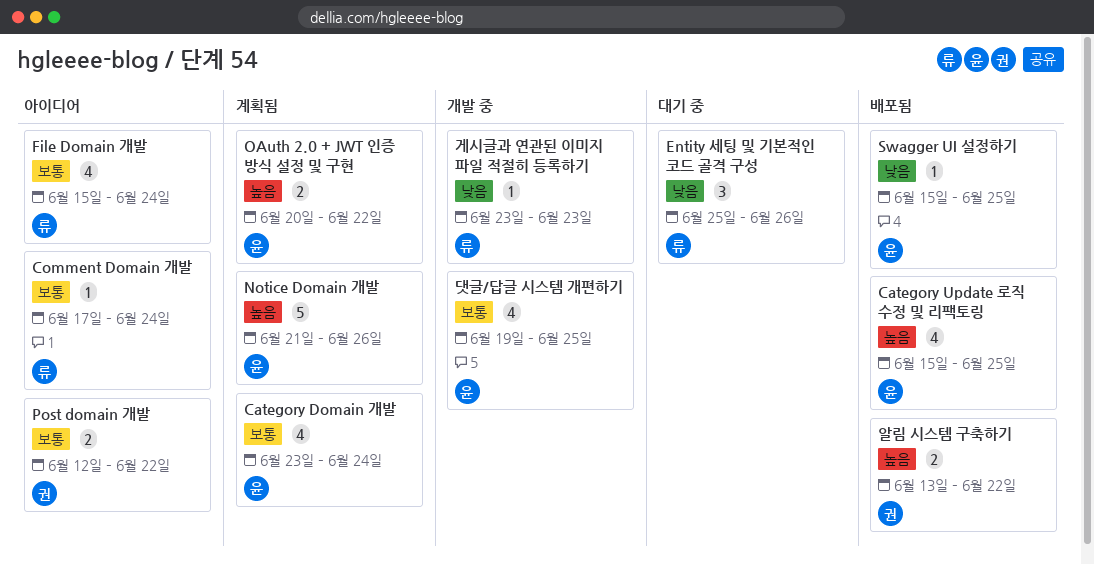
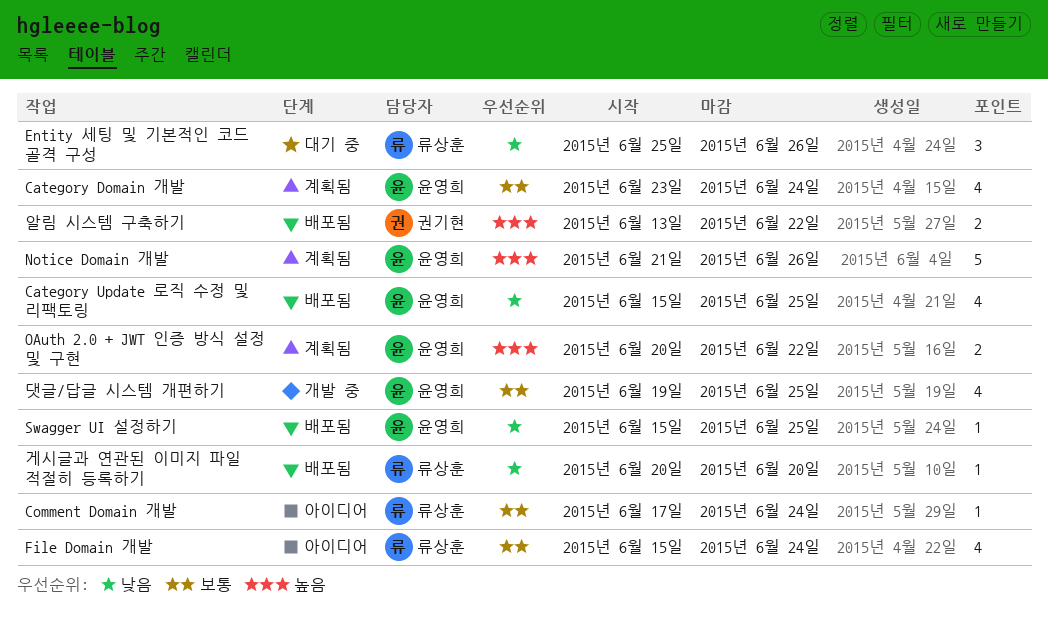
Category Update 로직 수정 및 리팩토링, priority: 높음 -> 낮음
Post domain 개발: present -> none
게시글과 연관된 이미지 파일 적절히 등록하기, status: 개발 중 -> 배포됨
게시글과 연관된 이미지 파일 적절히 등록하기, start: Jun 23 -> Jun 20
게시글과 연관된 이미지 파일 적절히 등록하기, due: Jun 23 -> Jun 20

